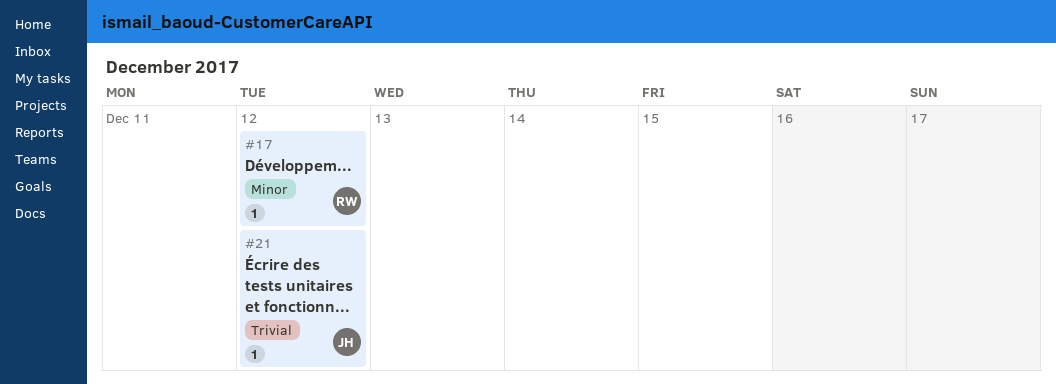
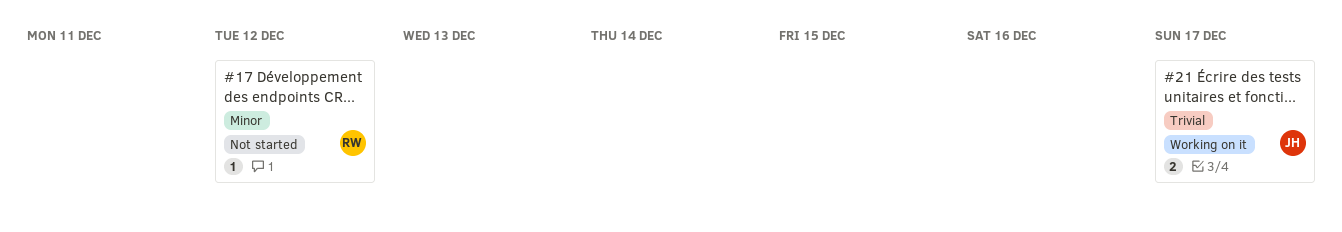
#21, estimate: 1 -> 2
#21, due: Dec 12 -> Dec 17

